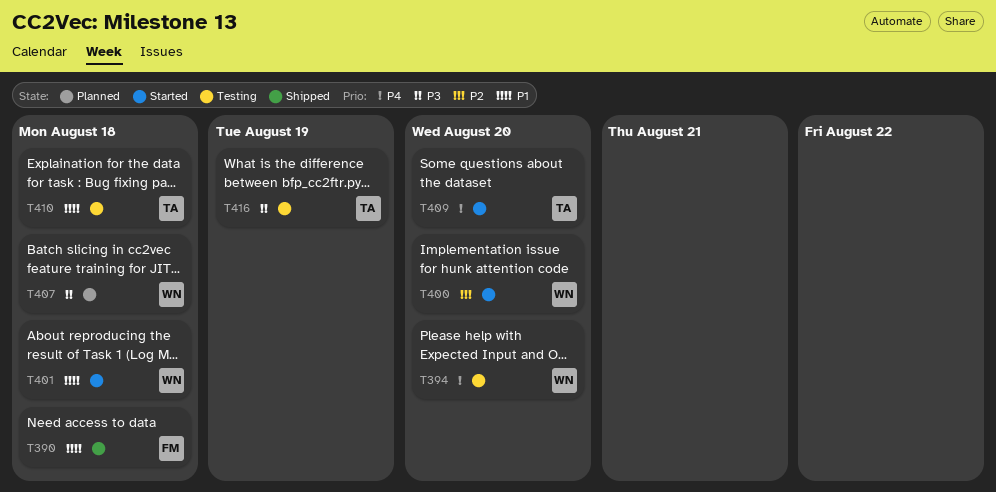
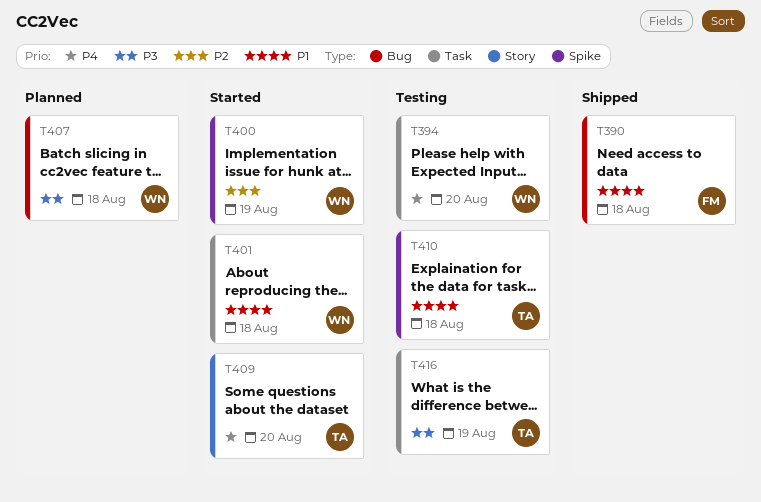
T400, due: Aug 20 -> Aug 19

